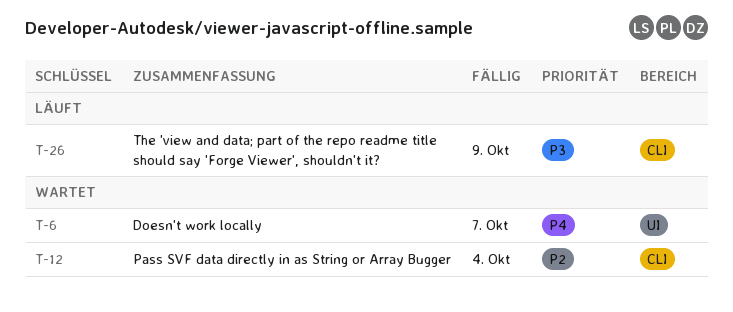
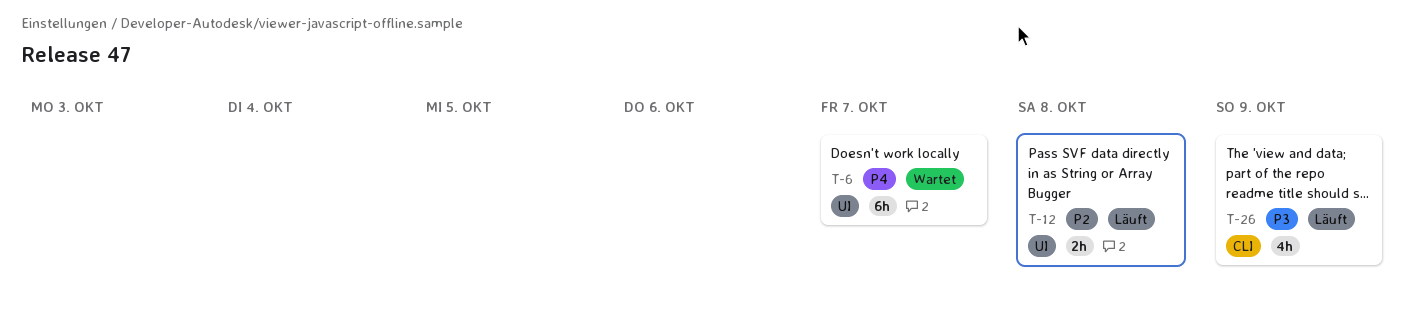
T-12, status: Wartet -> Läuft
T-12, label: CLI -> UI
T-12, due: Oct 4 -> Oct 8

